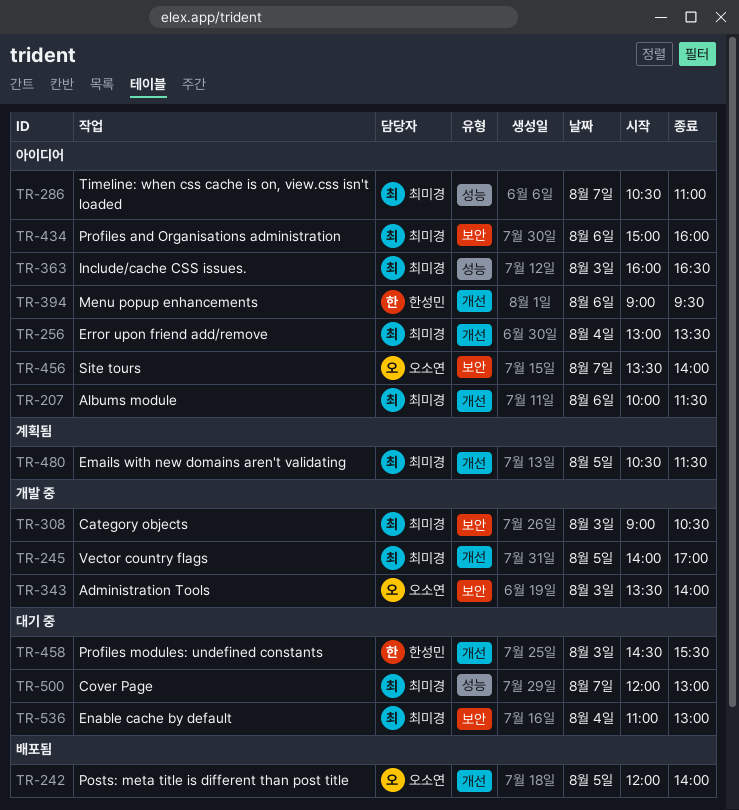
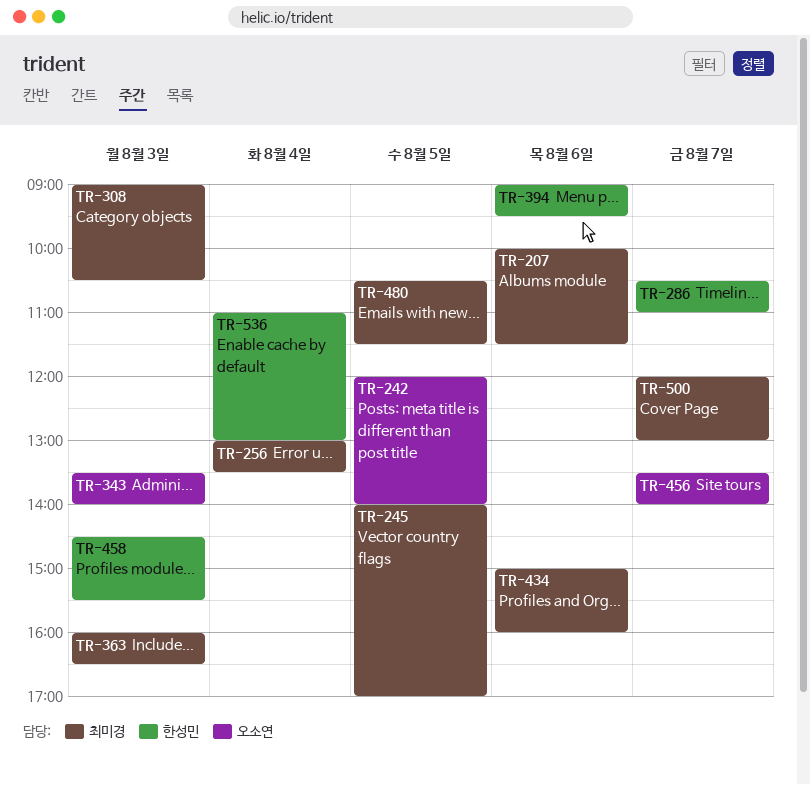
TR-286, owner: 최미경 -> 한성민
TR-536, owner: 최미경 -> 한성민

